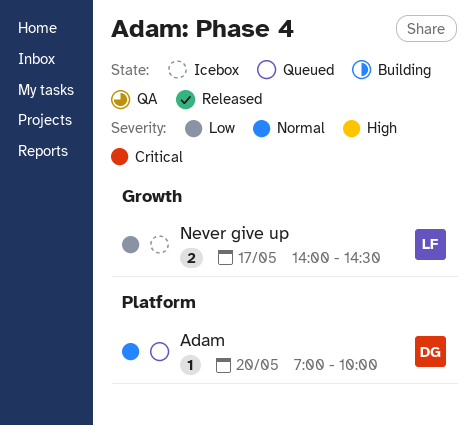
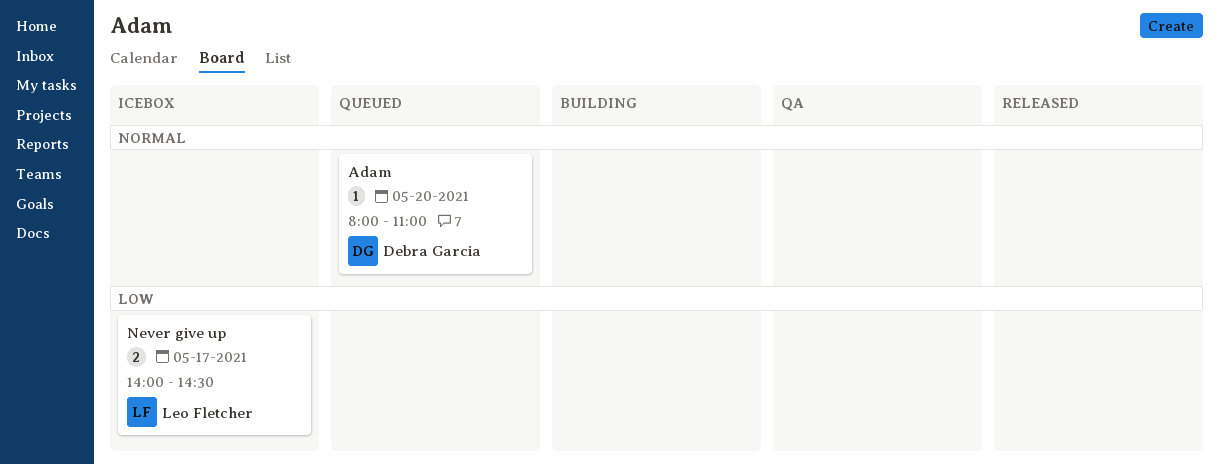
Adam, begins: 07:00 -> 08:00
Adam, ends: 10:00 -> 11:00

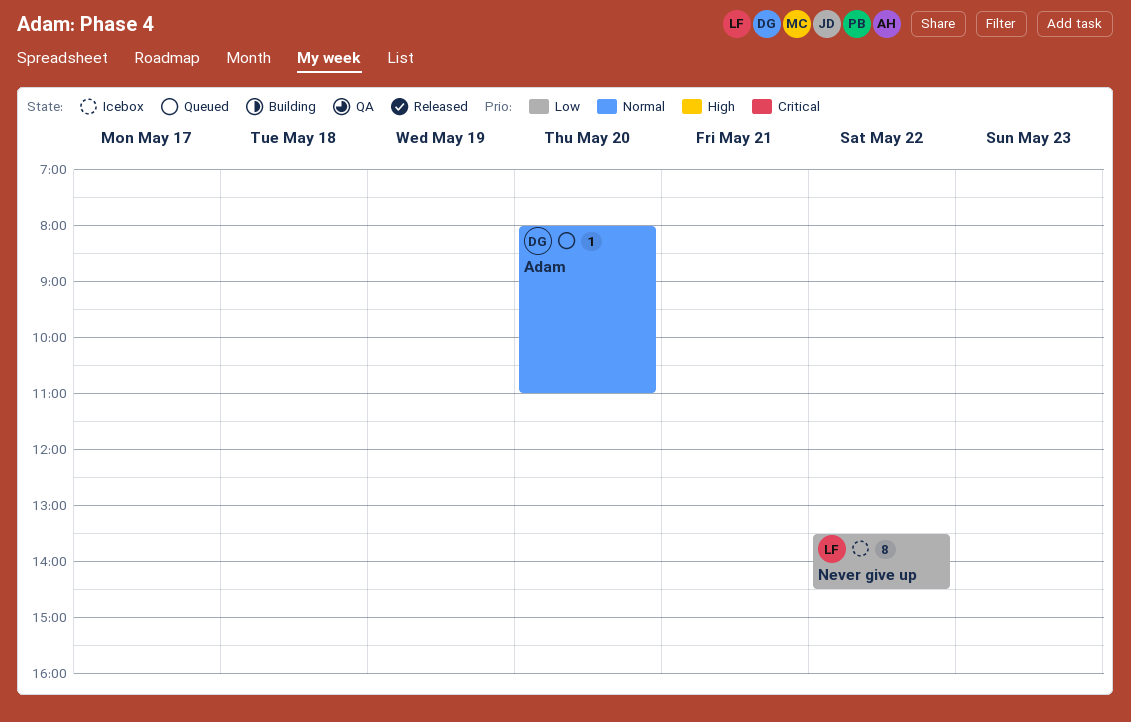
Never give up, estimate: 2 -> 8
Never give up, day: May 17 -> May 22
Never give up, begins: 14:00 -> 13:30

